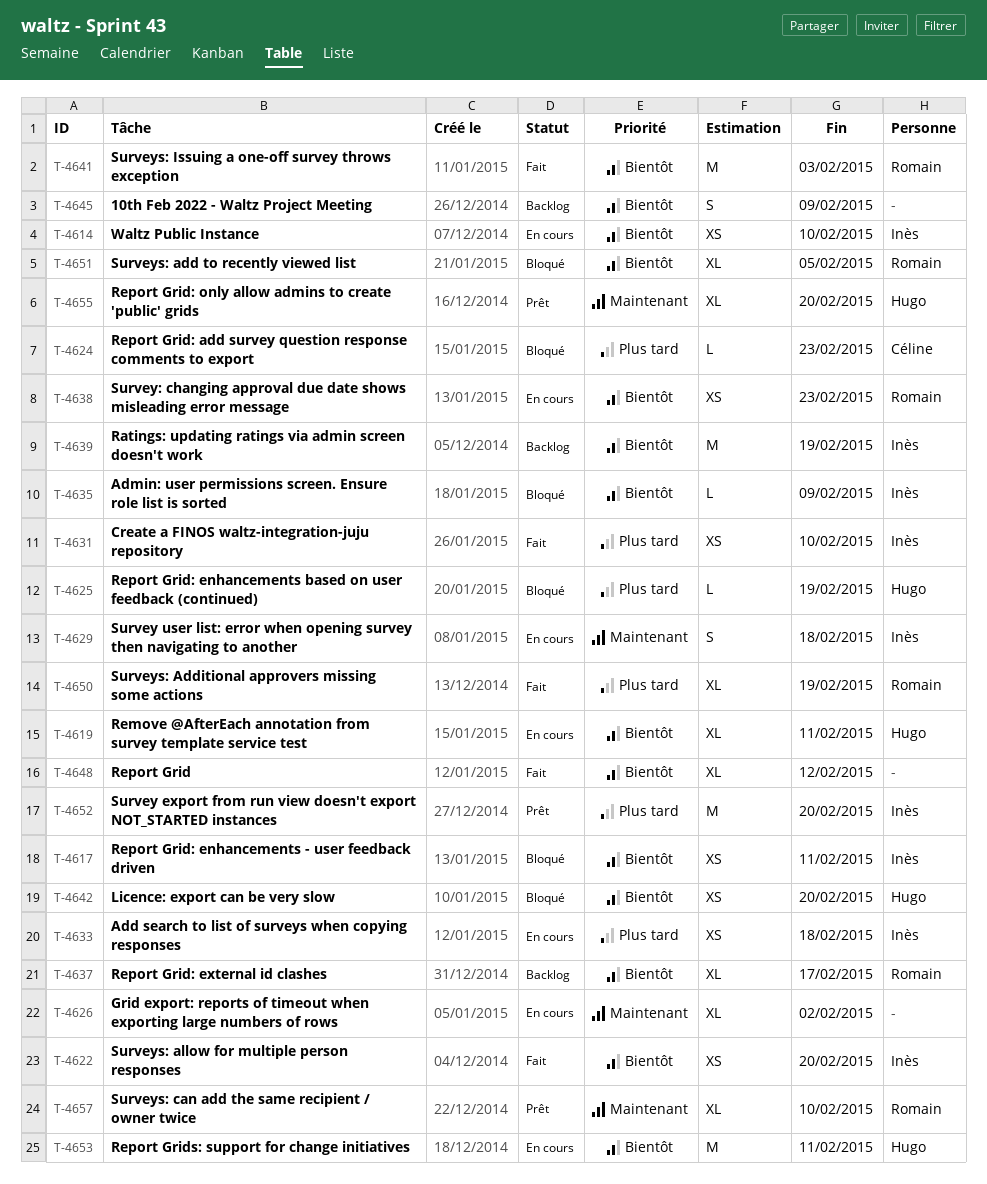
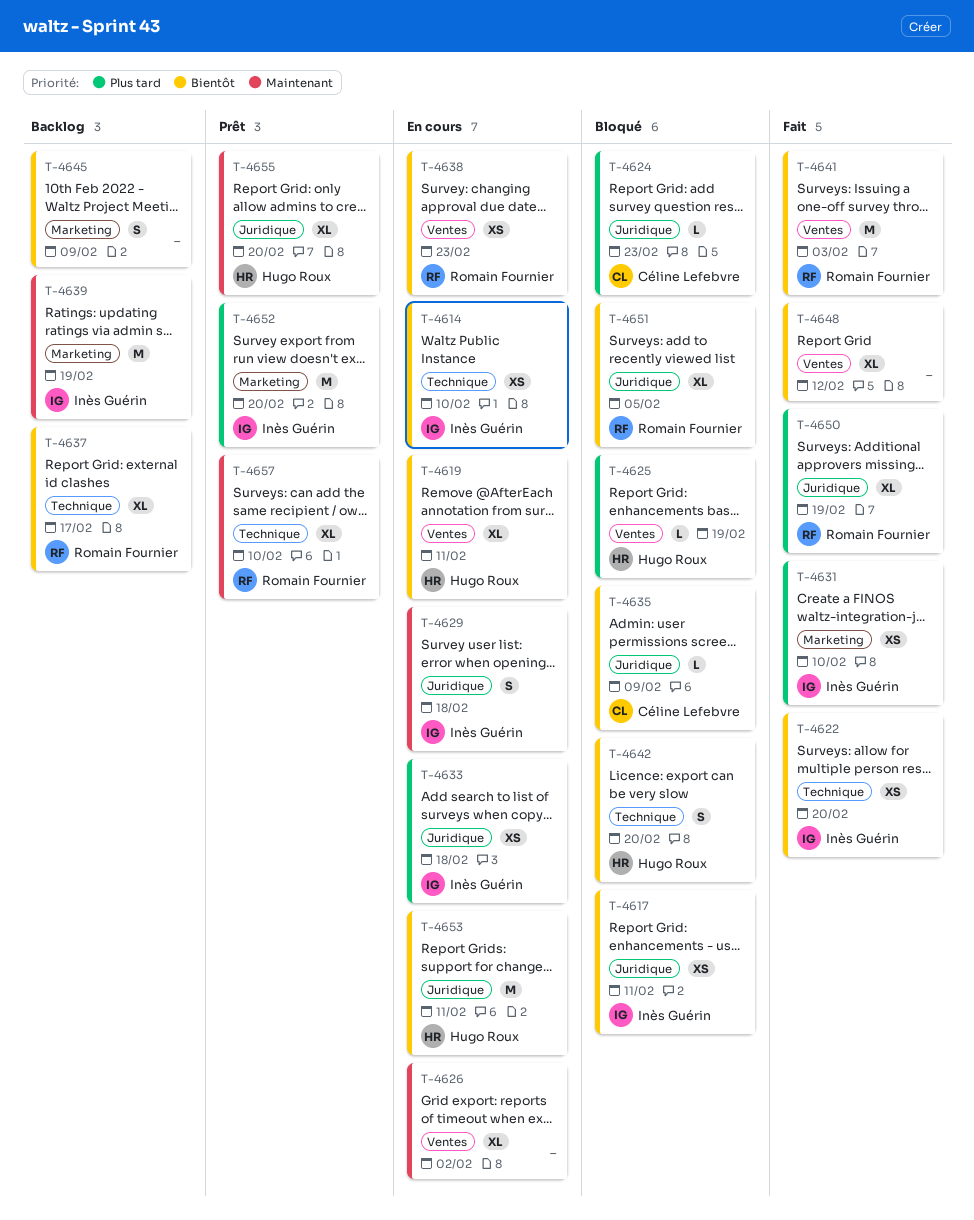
T-4635, owner: Inès Guérin -> Céline Lefebvre
T-4639, priority: Bientôt -> Maintenant
T-4642, estimate: XS -> S

